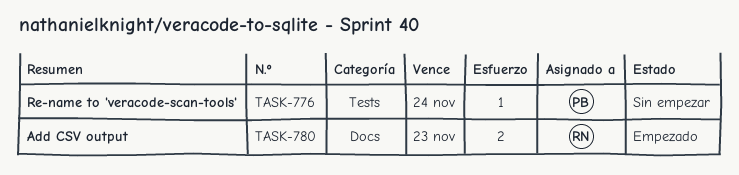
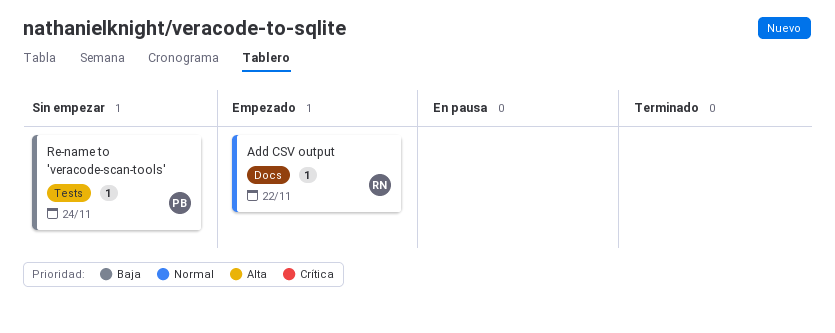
Add CSV output, estimate: 2 -> 1
Add CSV output, due: Nov 23 -> Nov 22

